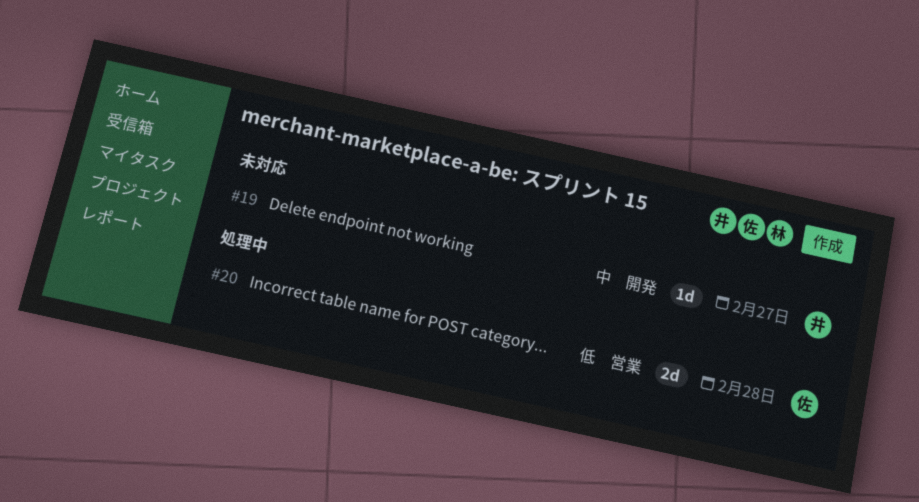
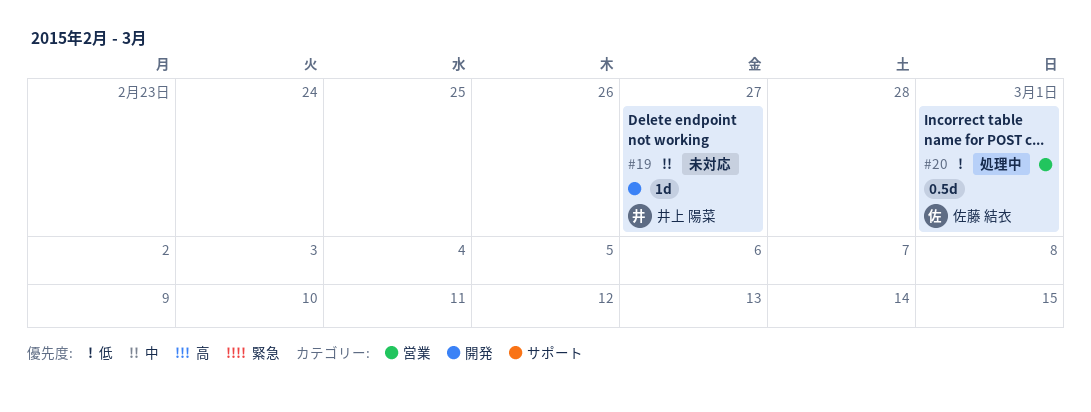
#20, estimate: 2d -> 0.5d
#20, due: Feb 28 -> Mar 1

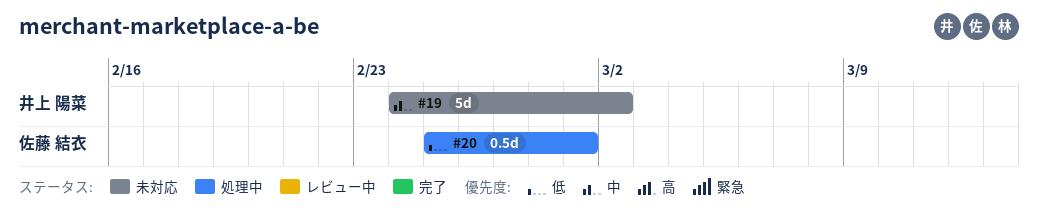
#19, estimate: 1d -> 5d
#19, due: Feb 27 -> Mar 2

